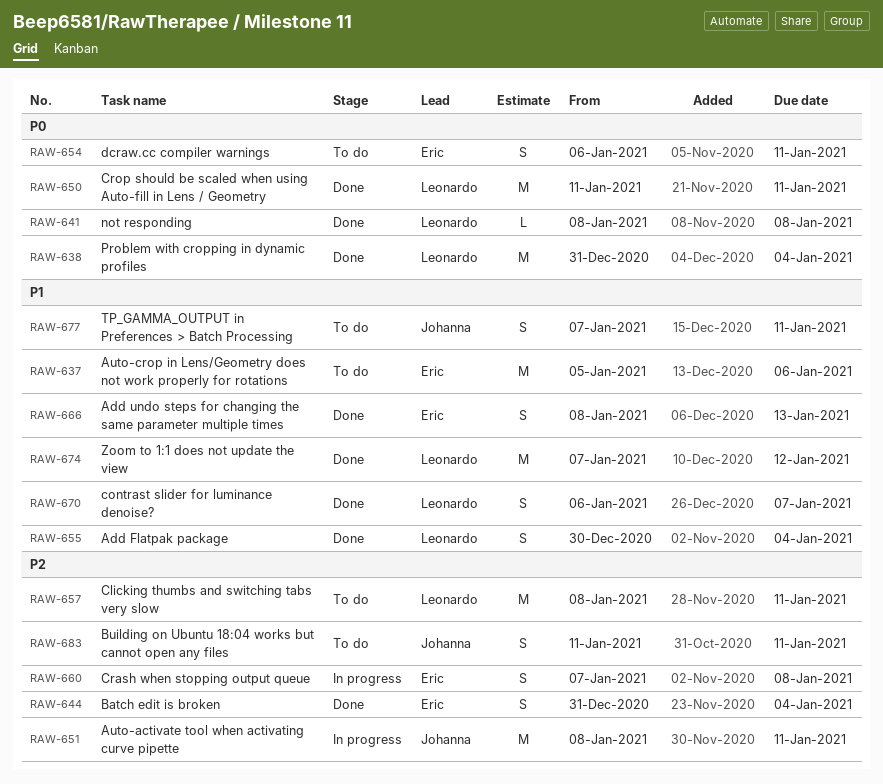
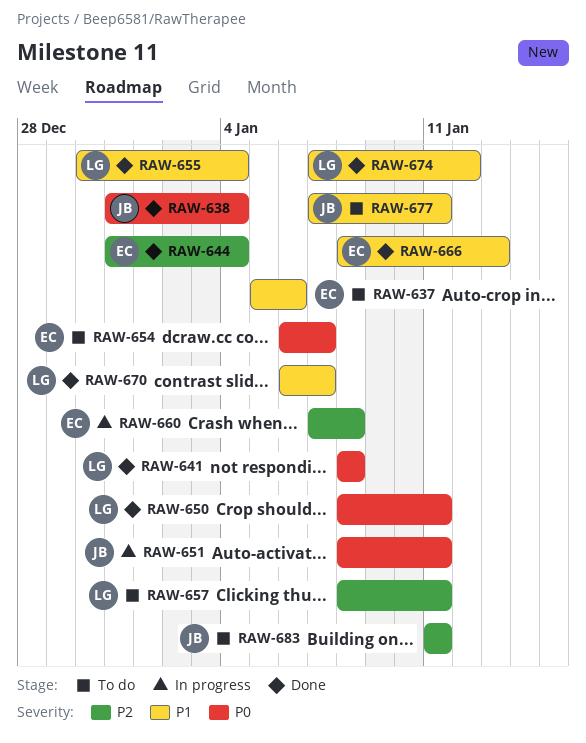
RAW-638, owner: Leonardo -> Johanna
RAW-650, start: Jan 11 -> Jan 8
RAW-651, priority: P2 -> P0
RAW-654, due: Jan 11 -> Jan 7

